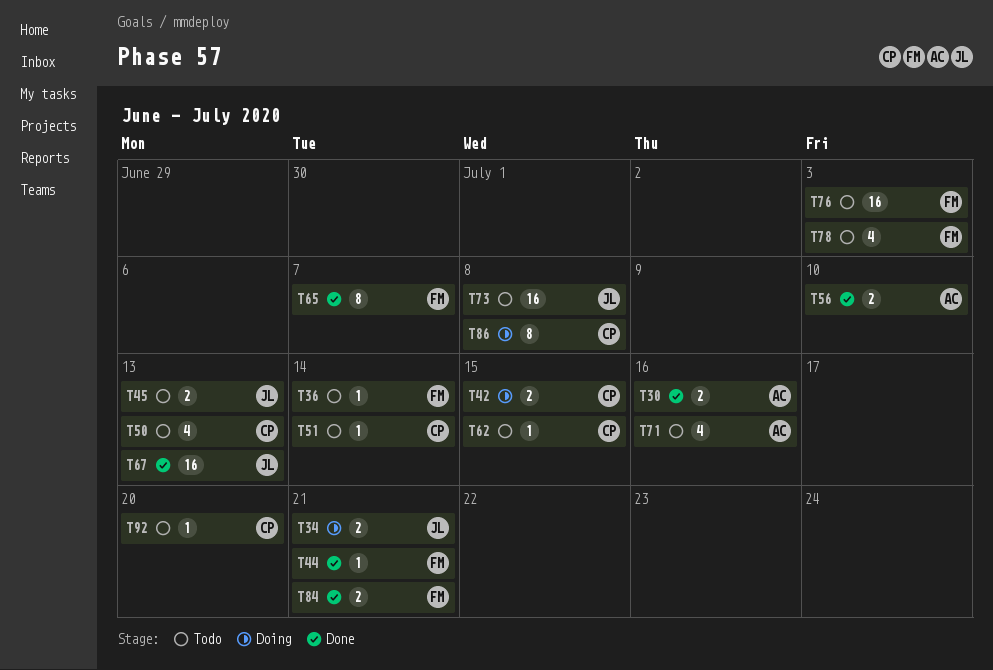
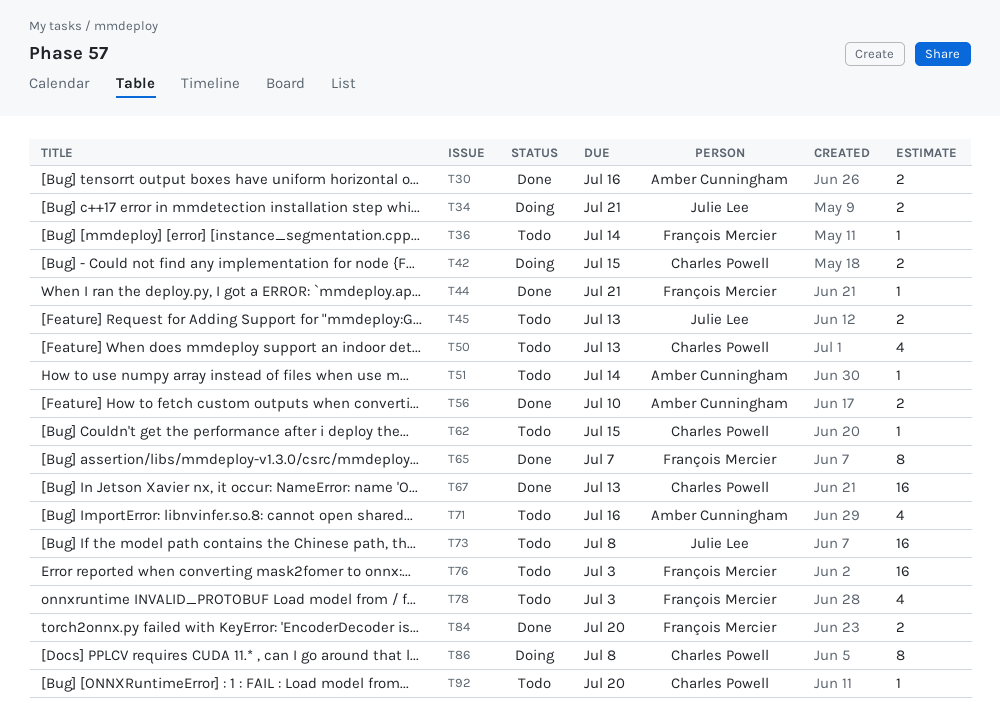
T51, owner: Charles Powell -> Amber Cunningham
T67, owner: Julie Lee -> Charles Powell
T84, due: Jul 21 -> Jul 20

